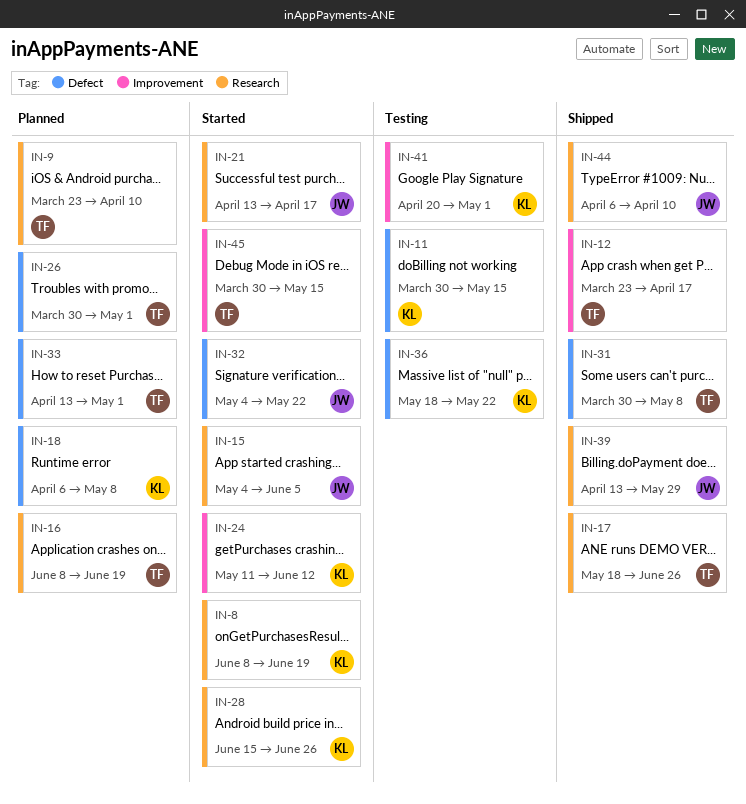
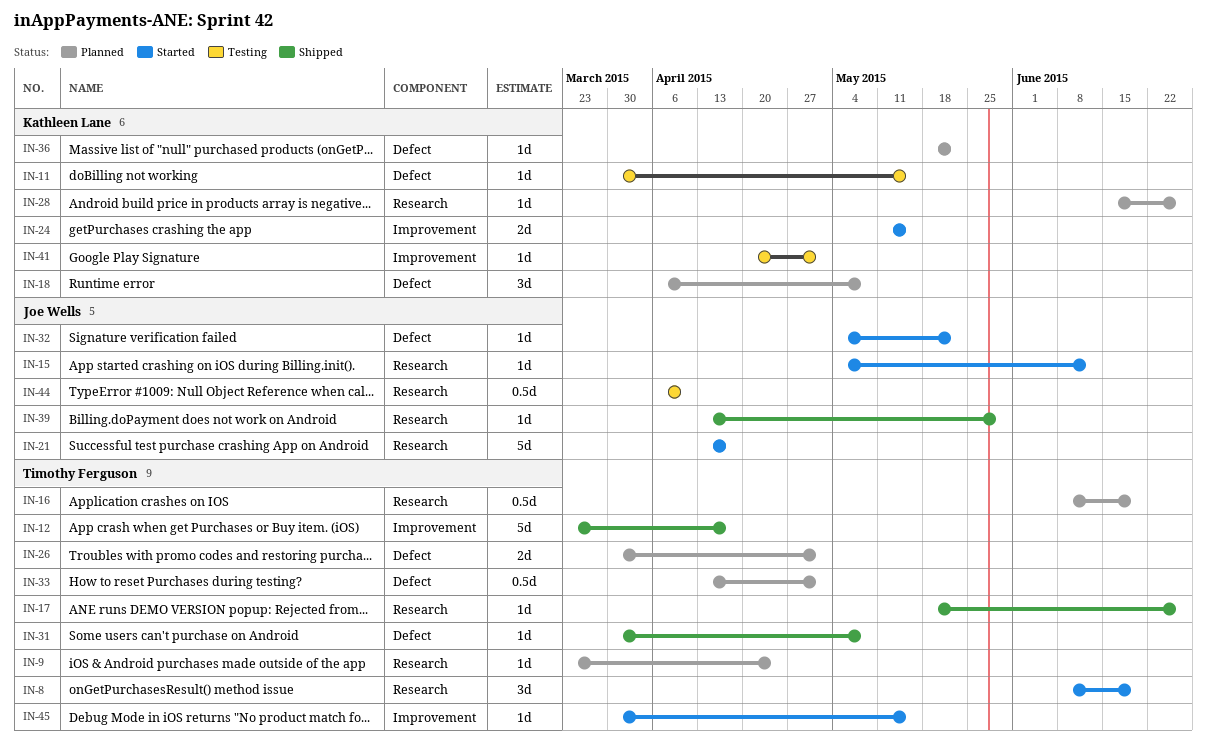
IN-8, owner: Kathleen Lane -> Timothy Ferguson
IN-9, due: Apr 10 -> Apr 24
IN-15, due: Jun 5 -> Jun 12
IN-24, due: Jun 12 -> May 15
IN-28, status: Started -> Planned
IN-36, status: Testing -> Planned
IN-44, status: Shipped -> Testing

